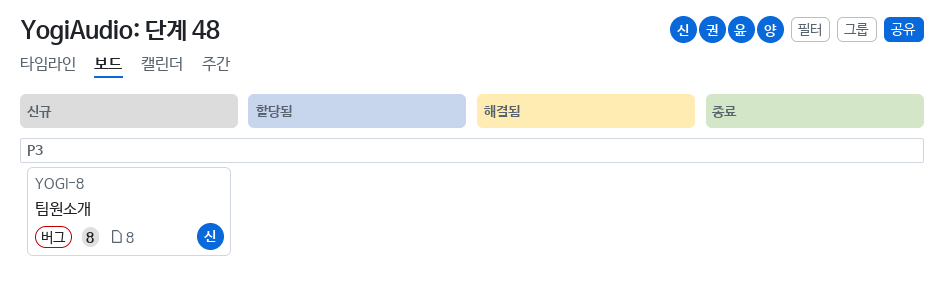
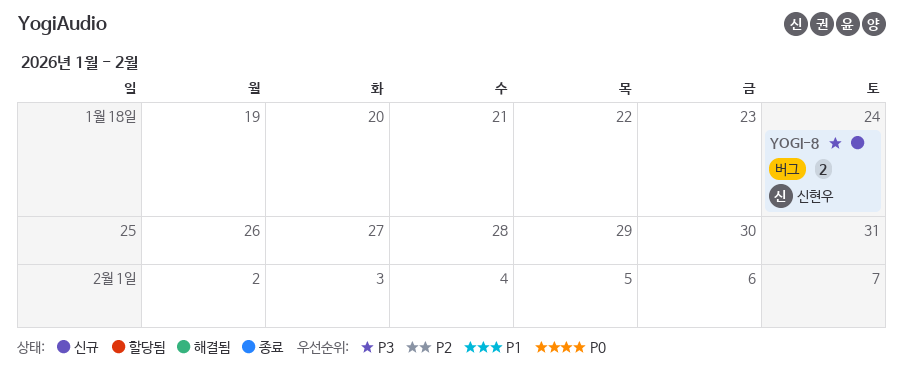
YOGI-8, estimate: 8 -> 2

